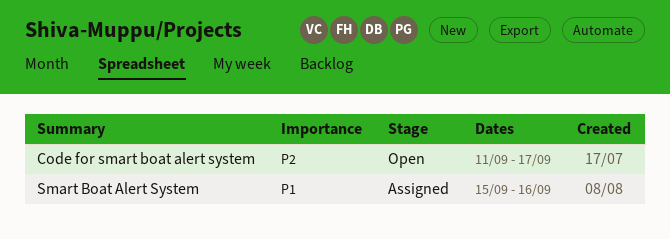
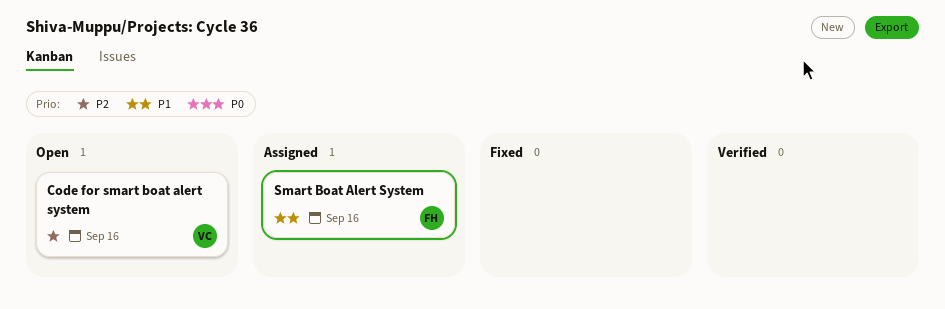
Code for smart boat alert system, due: Sep 17 -> Sep 16

